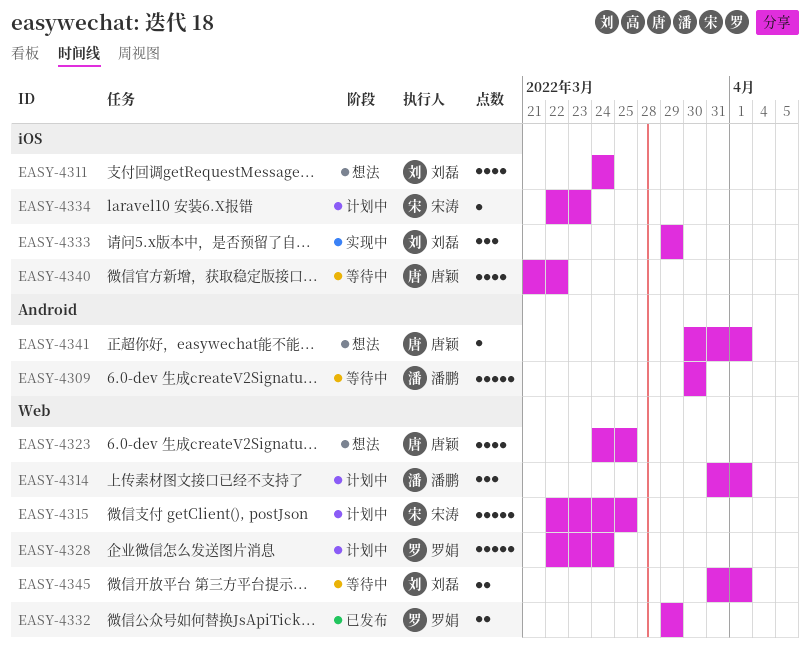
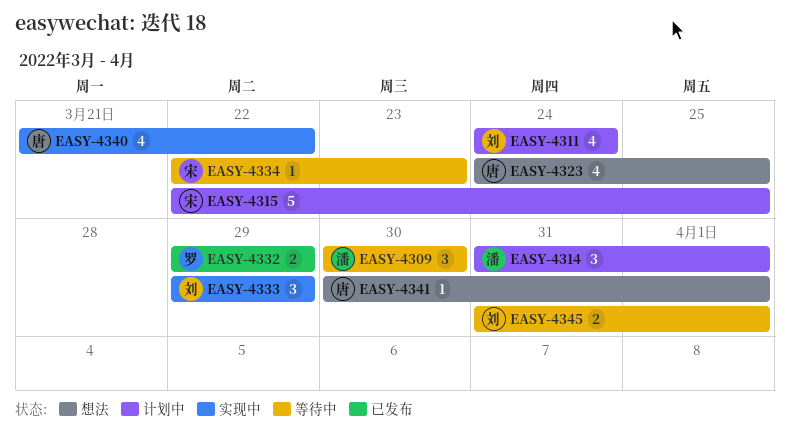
EASY-4309, estimate: 5 -> 3
EASY-4311, status: 想法 -> 计划中
EASY-4328: present -> none
EASY-4334, status: 计划中 -> 等待中
EASY-4340, status: 等待中 -> 实现中

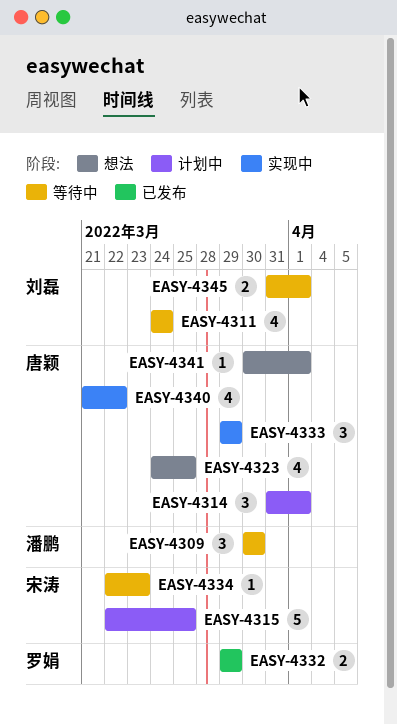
EASY-4311, status: 计划中 -> 等待中
EASY-4314, owner: 潘鹏 -> 唐颖
EASY-4333, owner: 刘磊 -> 唐颖

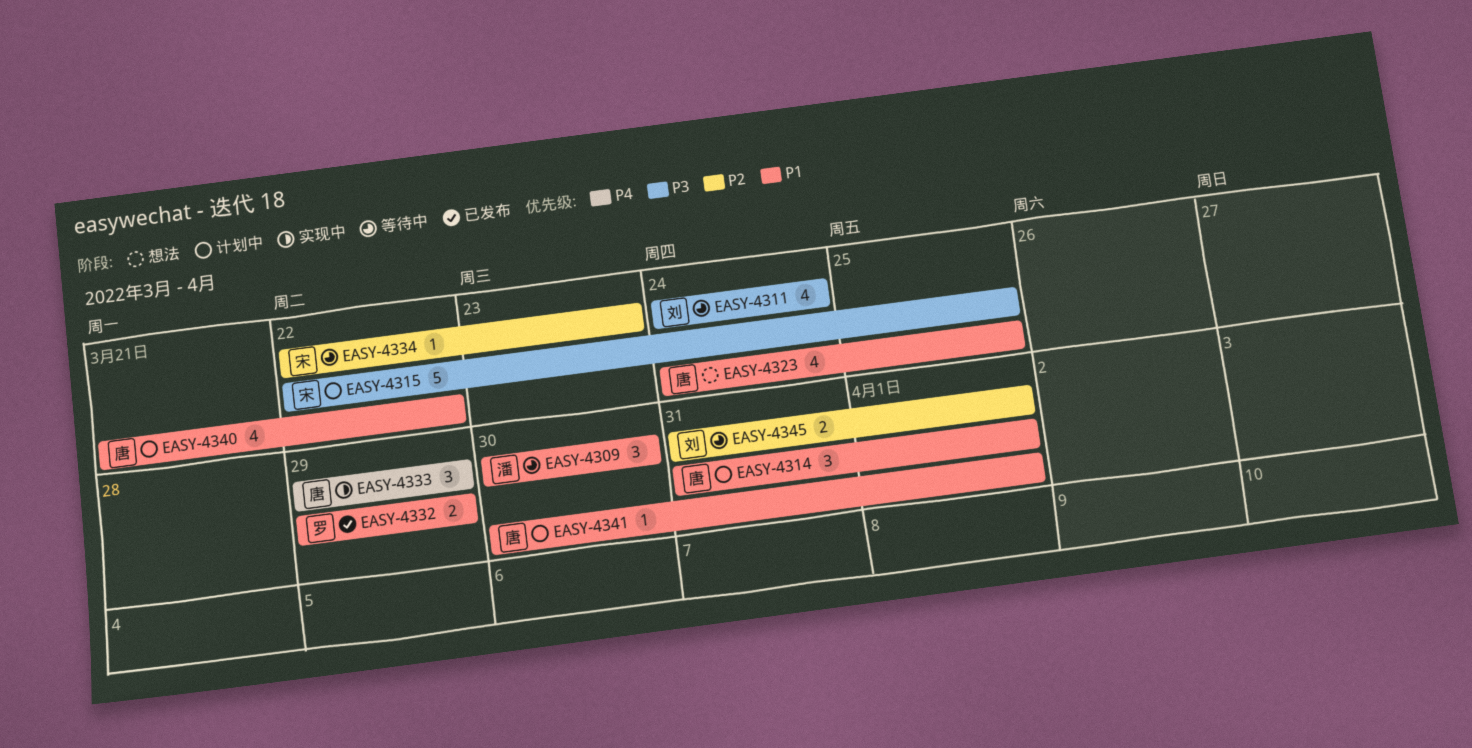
EASY-4340, status: 实现中 -> 计划中
EASY-4341, status: 想法 -> 计划中

